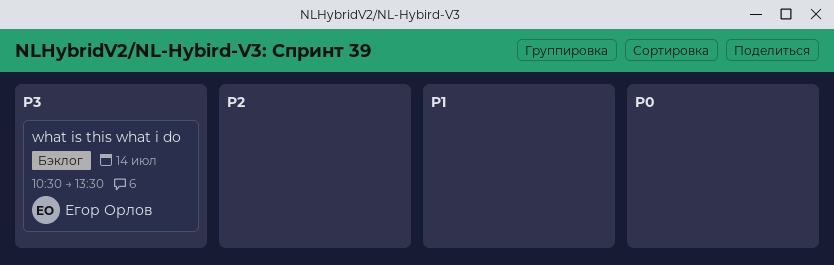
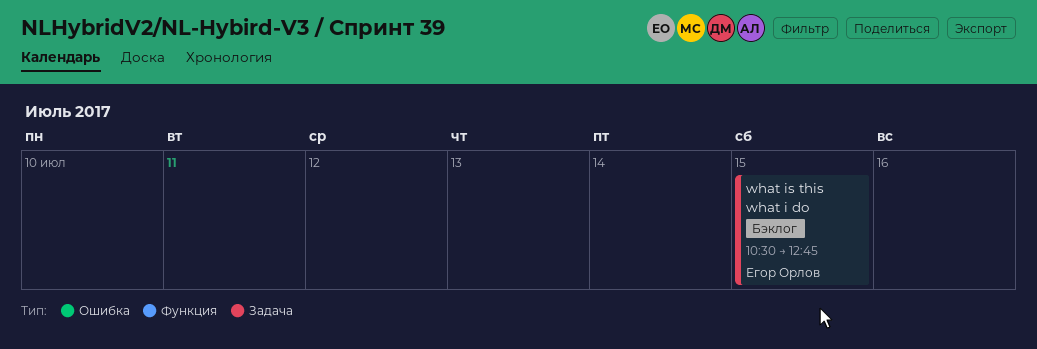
what is this what i do, day: Jul 14 -> Jul 15
what is this what i do, ends: 13:30 -> 12:45

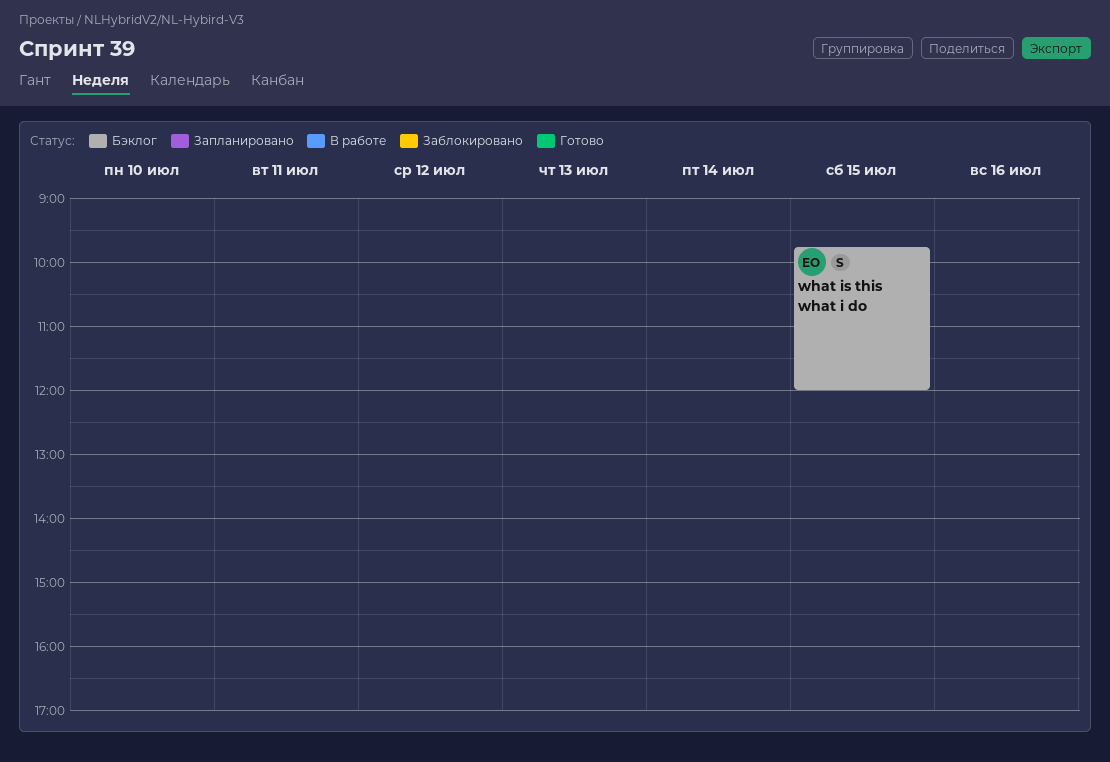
what is this what i do, begins: 10:30 -> 09:45
what is this what i do, ends: 12:45 -> 12:00

